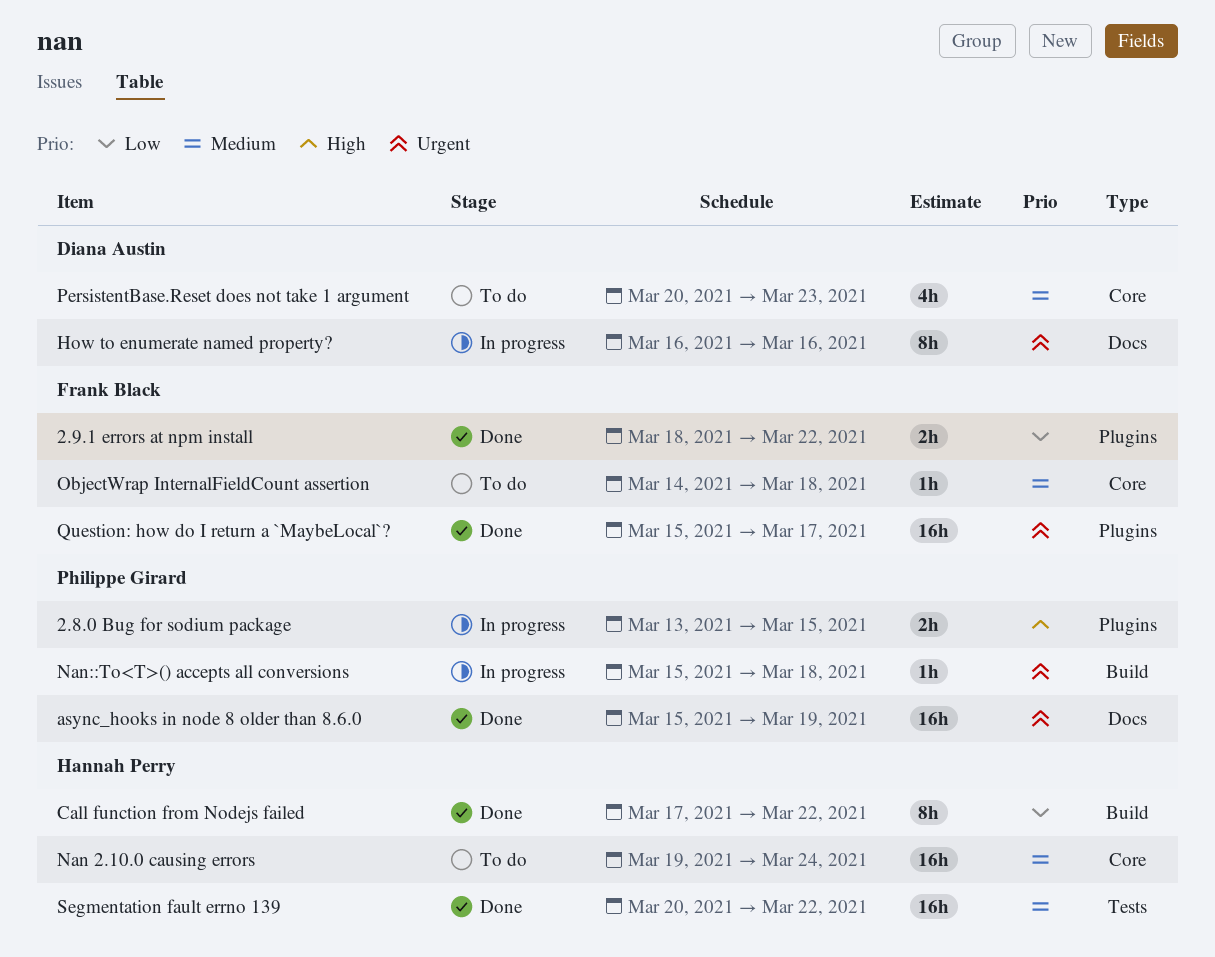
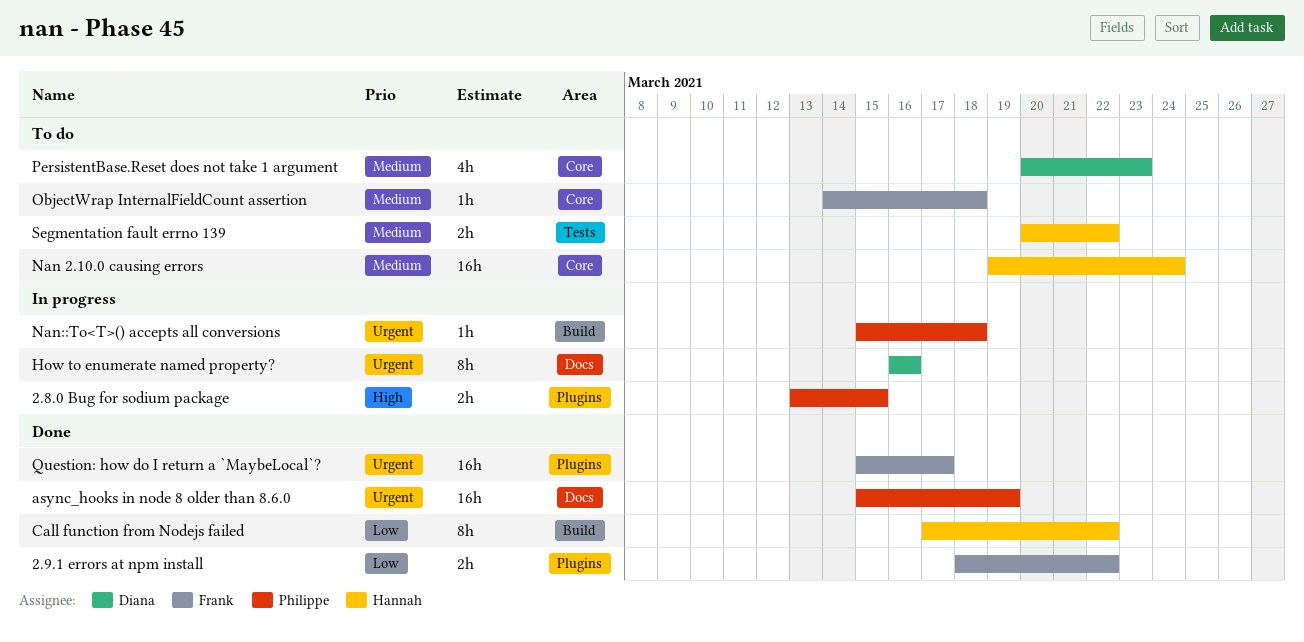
Segmentation fault errno 139, status: Done -> To do
Segmentation fault errno 139, estimate: 16h -> 2h

